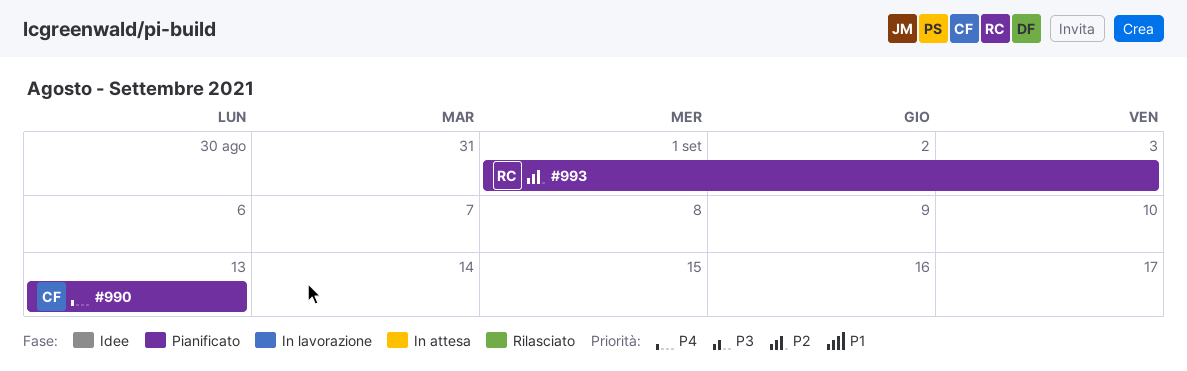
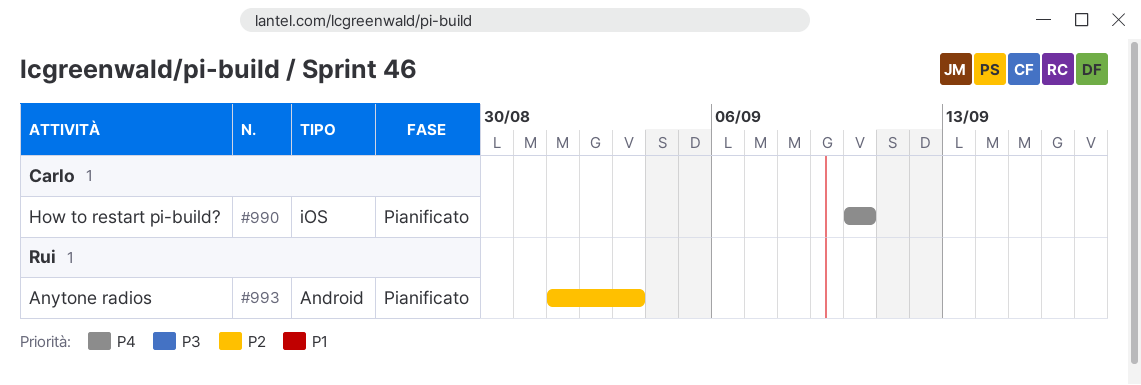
#990, start: Sep 13 -> Sep 10
#990, due: Sep 13 -> Sep 10

